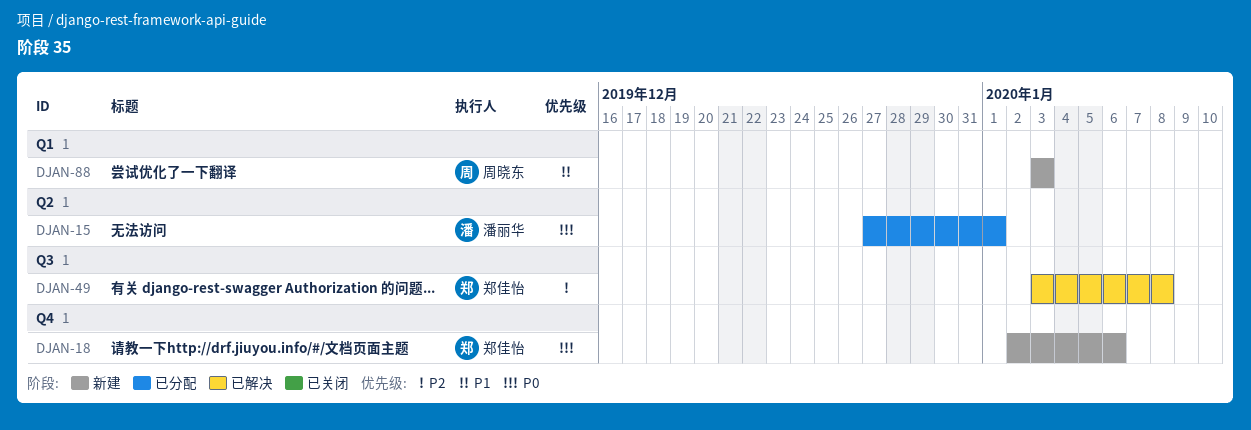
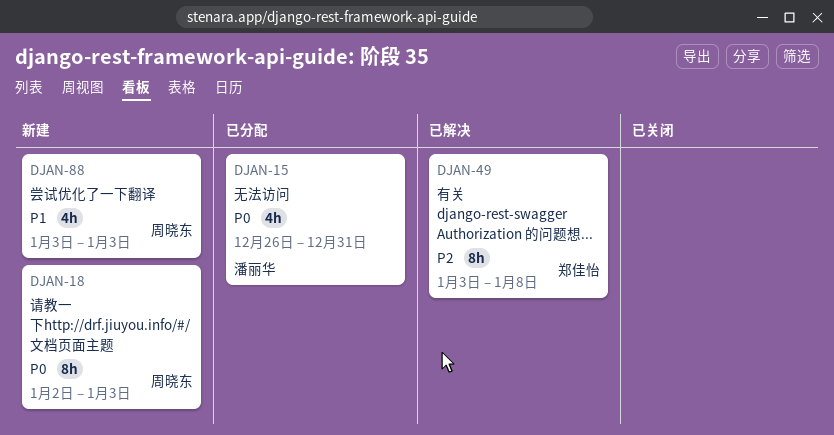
DJAN-15, start: Dec 27 -> Dec 26
DJAN-15, due: Jan 1 -> Dec 31
DJAN-18, owner: 郑佳怡 -> 周晓东
DJAN-18, due: Jan 6 -> Jan 3

